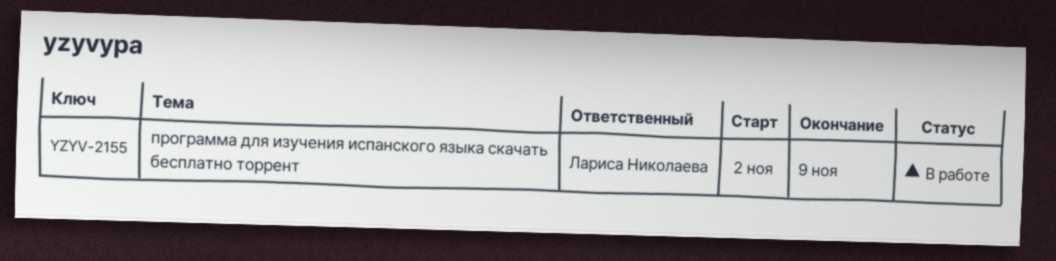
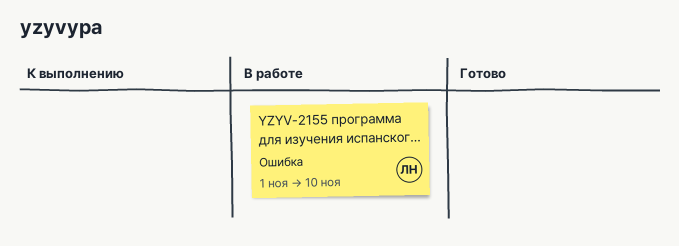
YZYV-2155, start: Nov 2 -> Nov 1
YZYV-2155, due: Nov 9 -> Nov 10

